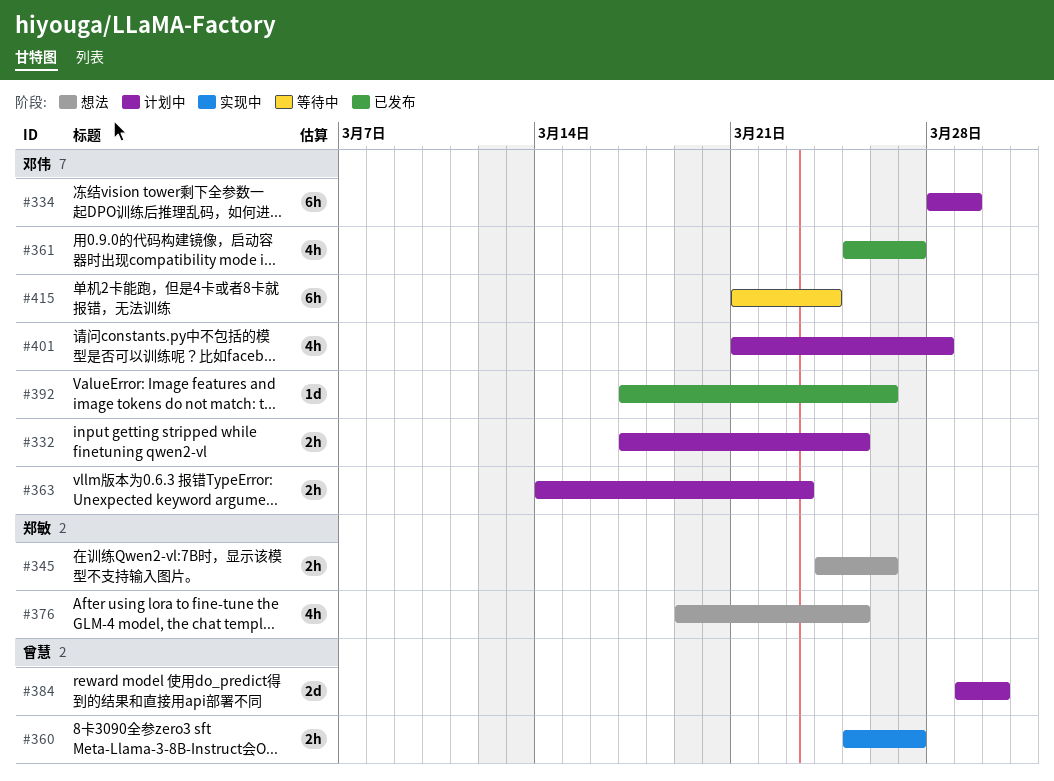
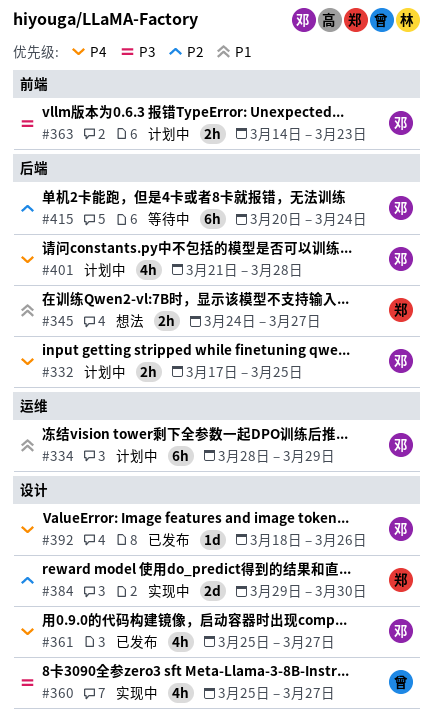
#345, due: Mar 26 -> Mar 27
#360, estimate: 2h -> 4h
#376: present -> none
#384, status: 计划中 -> 实现中
#384, owner: 曾慧 -> 郑敏
#392, start: Mar 17 -> Mar 18
#415, start: Mar 21 -> Mar 20

